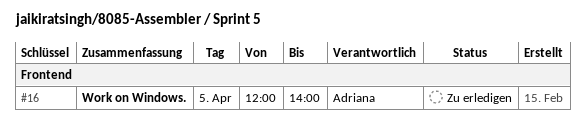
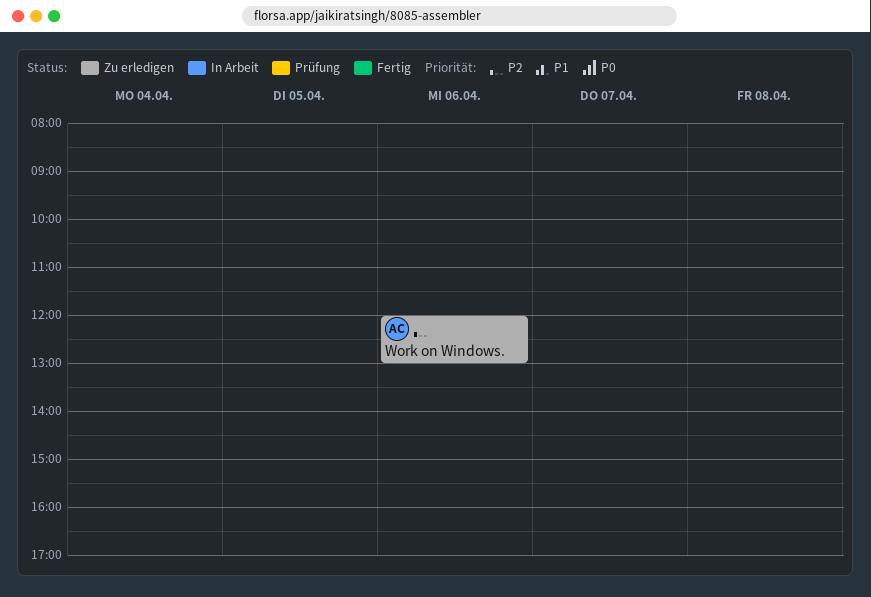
Work on Windows., day: Apr 5 -> Apr 6
Work on Windows., ends: 14:00 -> 13:00

